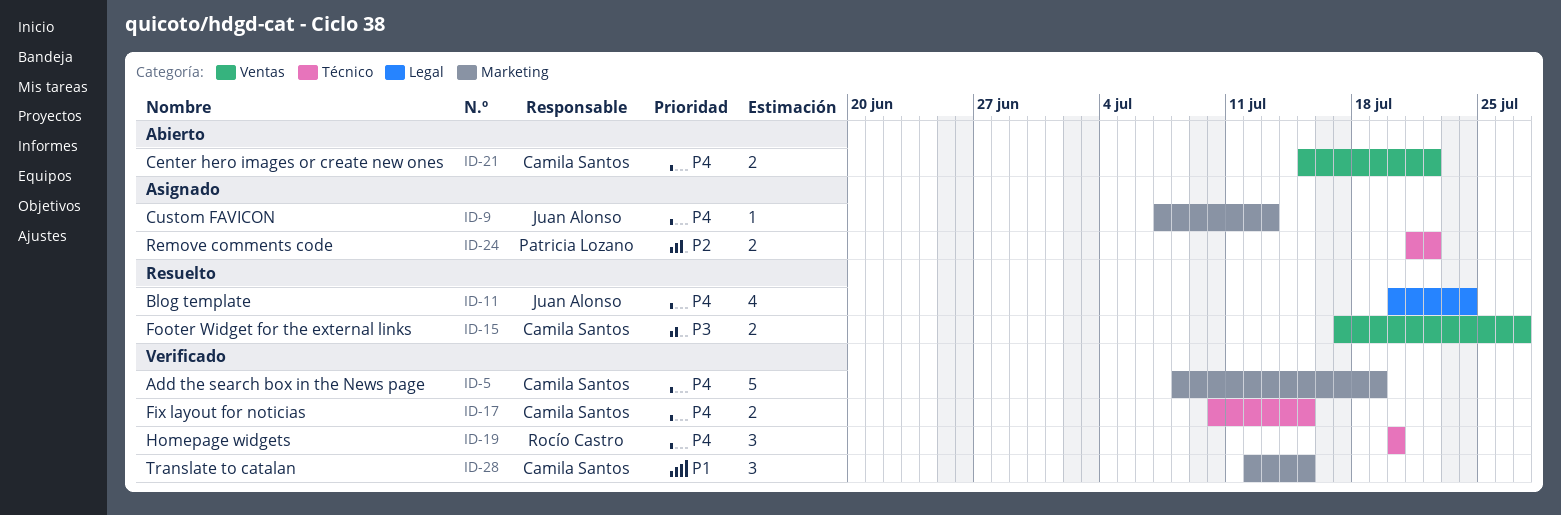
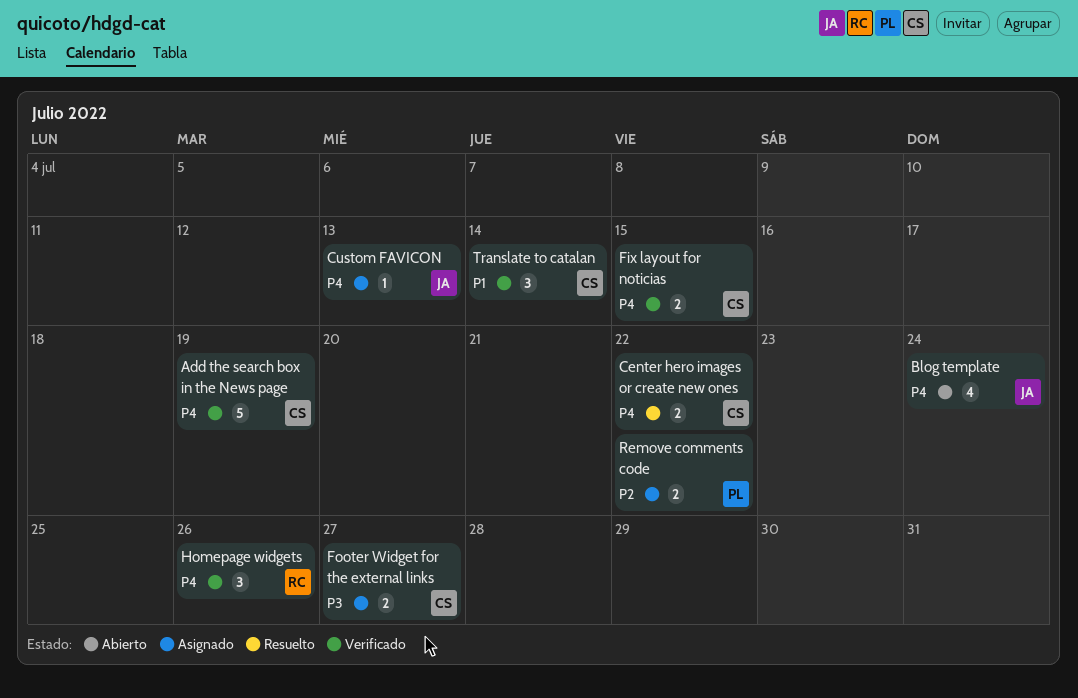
Blog template, status: Resuelto -> Abierto
Center hero images or create new ones, status: Abierto -> Resuelto
Footer Widget for the external links, status: Resuelto -> Asignado
Homepage widgets, due: Jul 20 -> Jul 26
Translate to catalan, due: Jul 15 -> Jul 14

